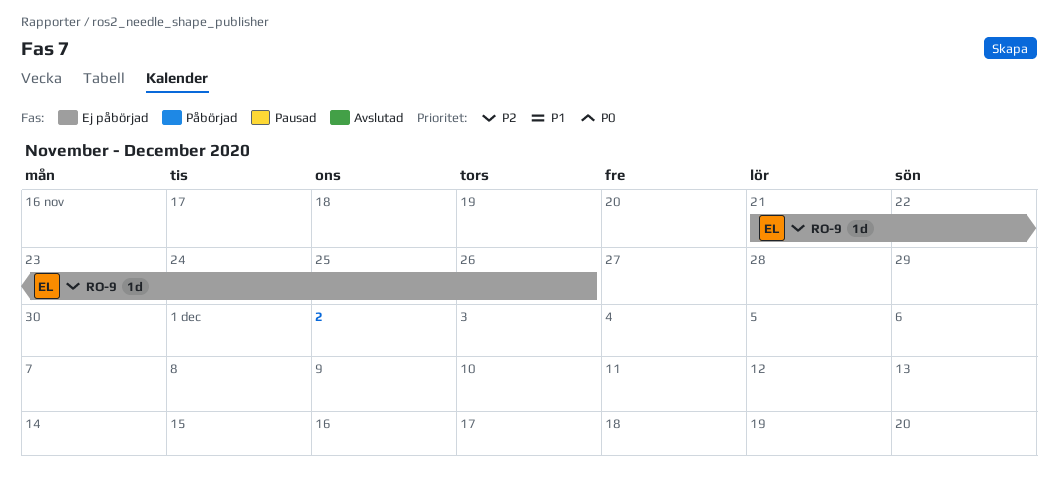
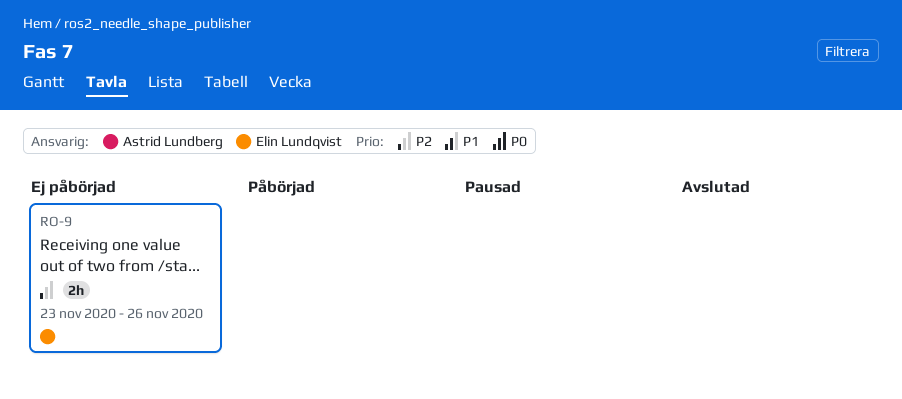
RO-9, estimate: 1d -> 2h
RO-9, start: Nov 21 -> Nov 23

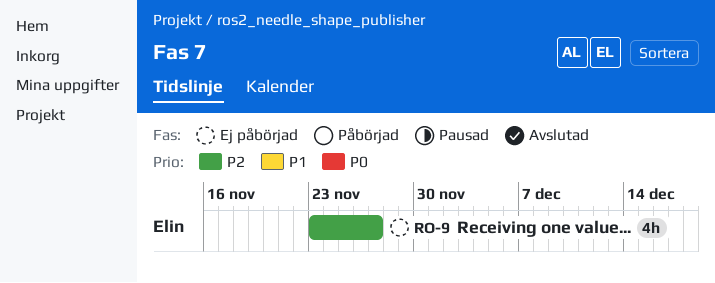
RO-9, estimate: 2h -> 4h
RO-9, due: Nov 26 -> Nov 27

